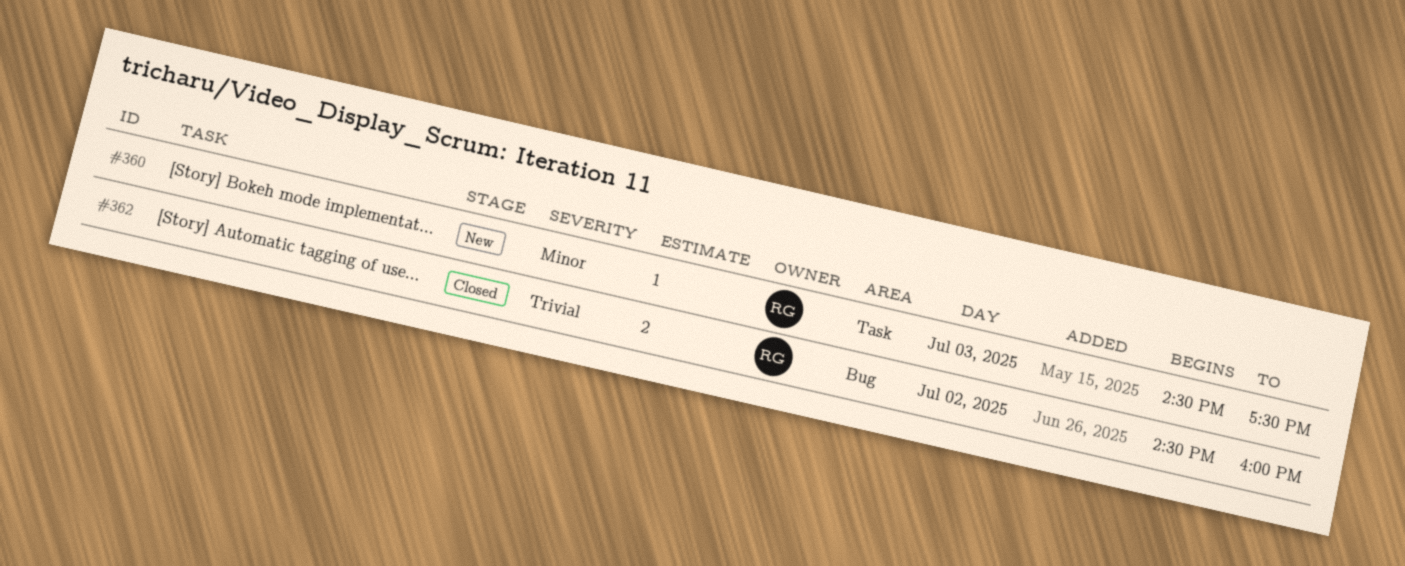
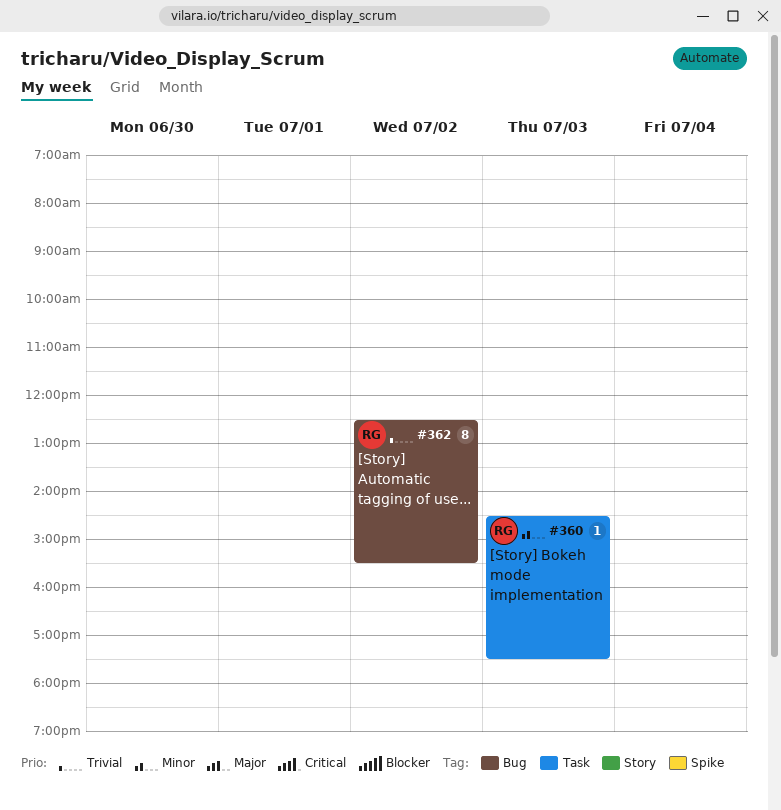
#362, estimate: 2 -> 8
#362, begins: 14:30 -> 12:30
#362, ends: 16:00 -> 15:30

